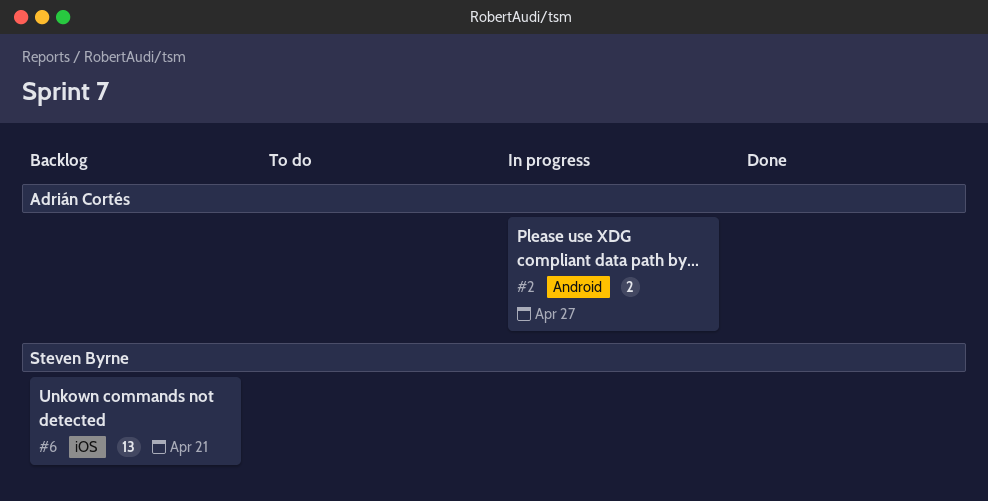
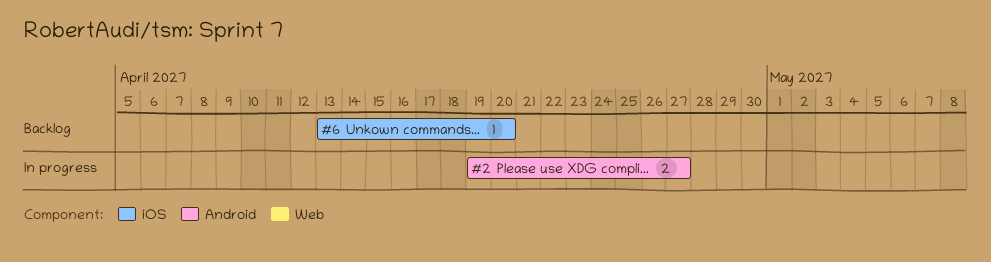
#6, estimate: 13 -> 1
#6, due: Apr 21 -> Apr 20

